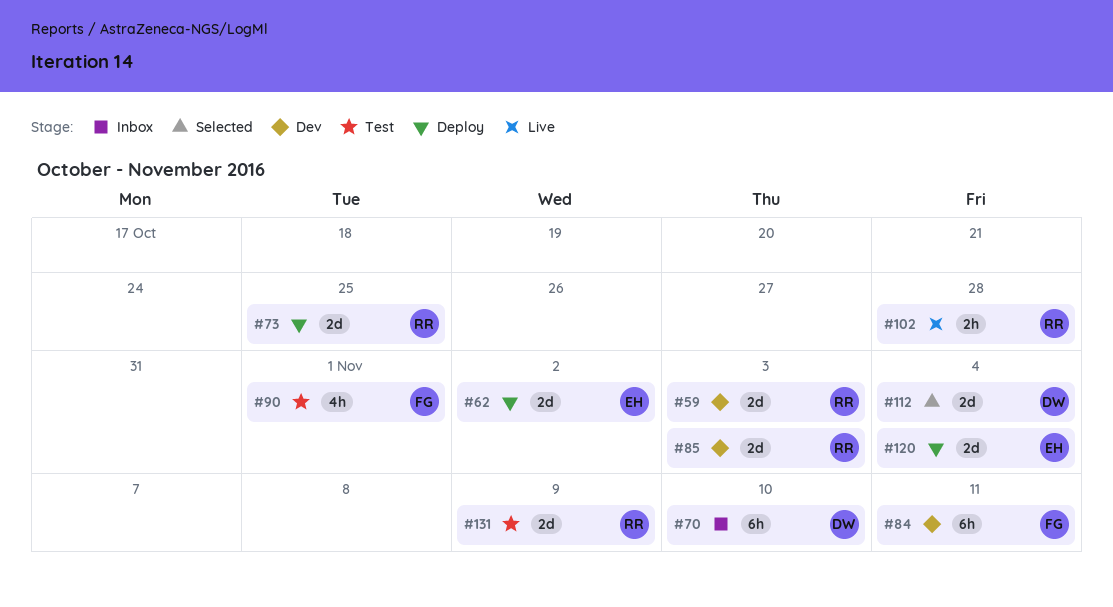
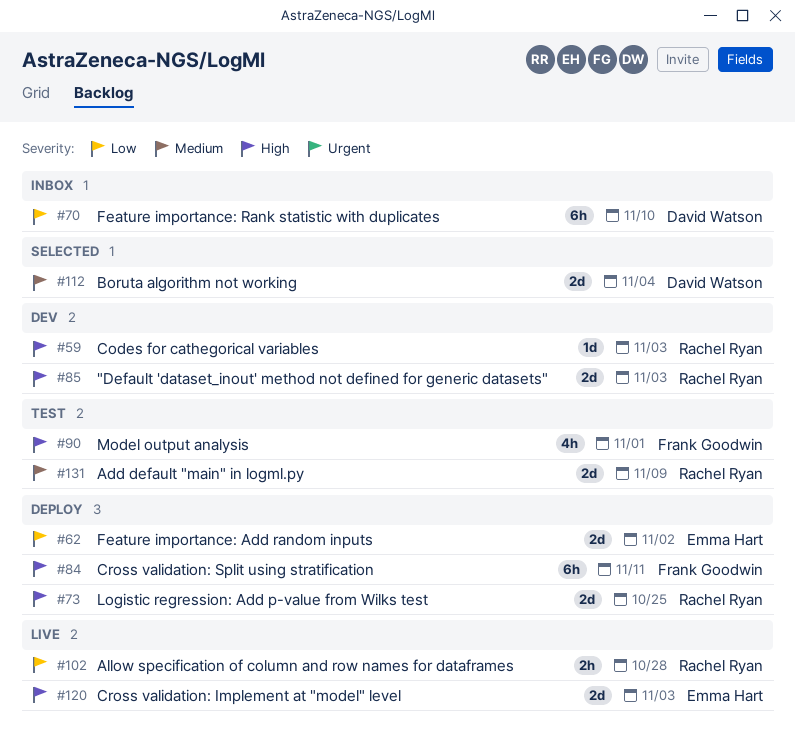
#59, estimate: 2d -> 1d
#84, status: Dev -> Deploy
#120, status: Deploy -> Live
#120, due: Nov 4 -> Nov 3

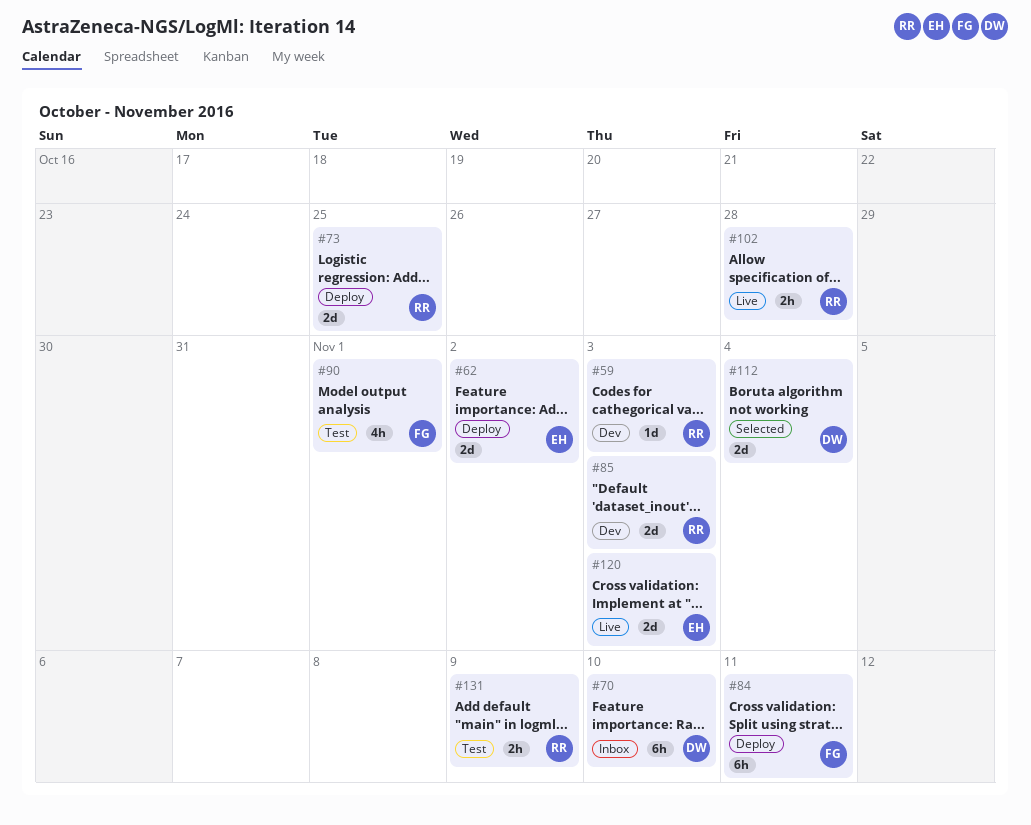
#131, estimate: 2d -> 2h

